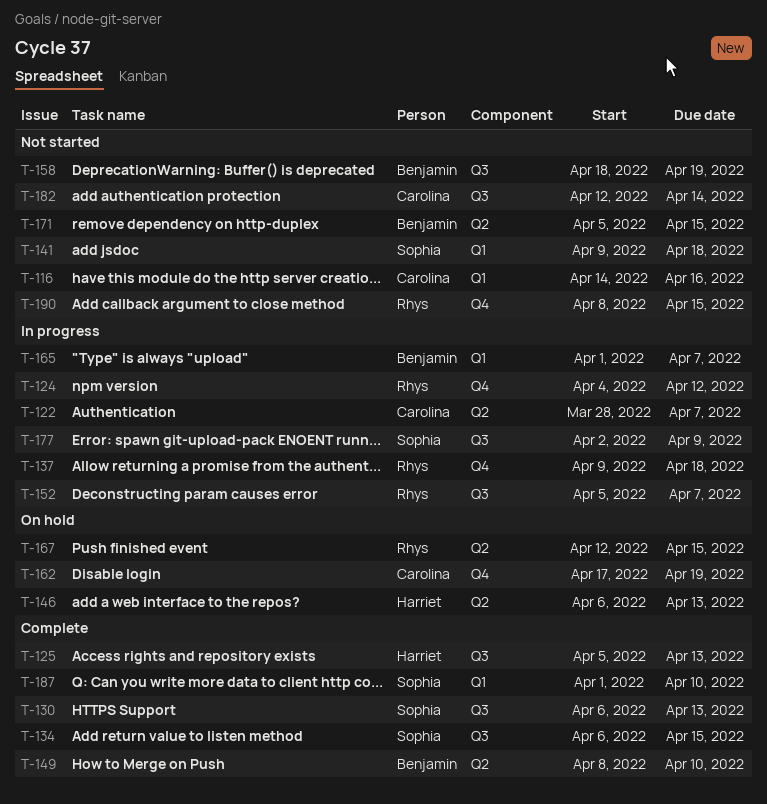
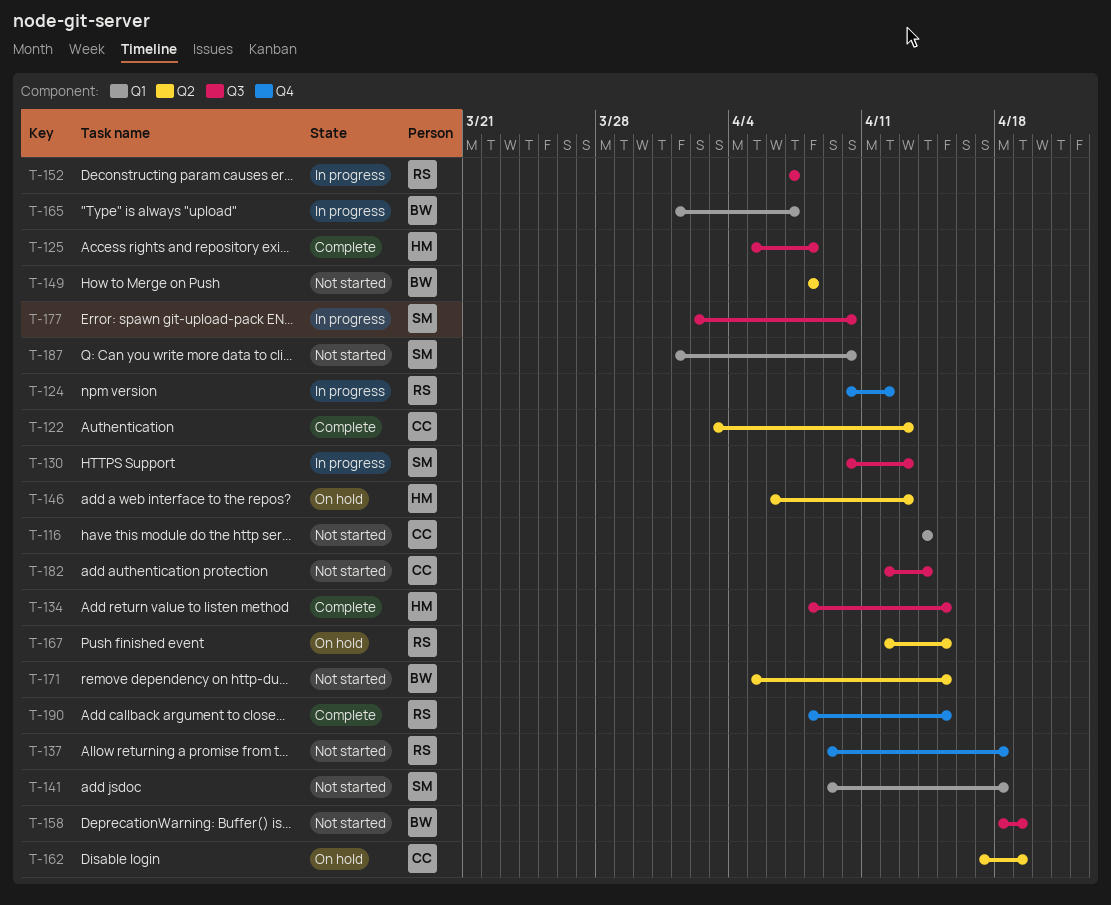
T-116, due: Apr 16 -> Apr 14
T-122, status: In progress -> Complete
T-122, start: Mar 28 -> Apr 3
T-122, due: Apr 7 -> Apr 13
T-124, start: Apr 4 -> Apr 10
T-125, due: Apr 13 -> Apr 8
T-130, status: Complete -> In progress
T-130, start: Apr 6 -> Apr 10
T-134, owner: Sophia -> Harriet
T-134, start: Apr 6 -> Apr 8
T-137, status: In progress -> Not started
T-149, status: Complete -> Not started
T-149, due: Apr 10 -> Apr 8
T-152, start: Apr 5 -> Apr 7
T-162, label: Q4 -> Q2
T-177, due: Apr 9 -> Apr 10
T-187, status: Complete -> Not started
T-190, status: Not started -> Complete

